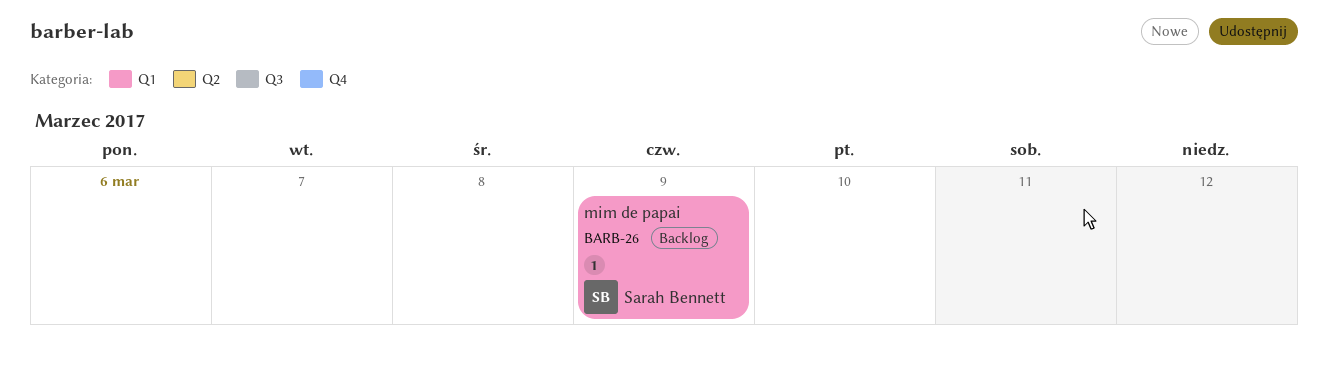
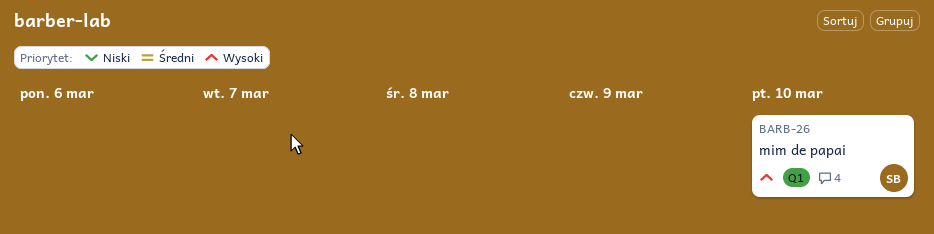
BARB-26, due: Mar 9 -> Mar 10

